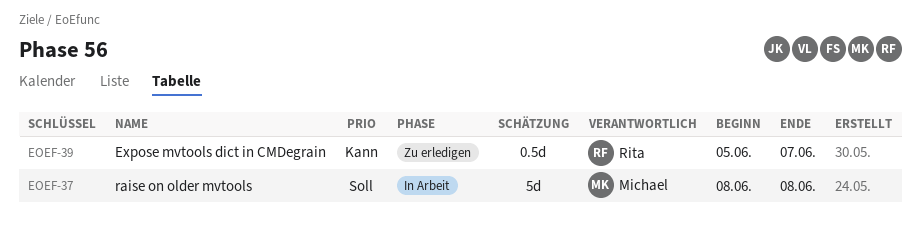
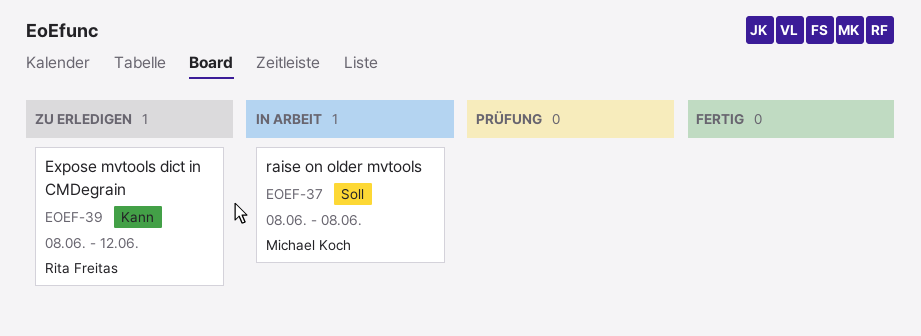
EOEF-39, start: Jun 5 -> Jun 8
EOEF-39, due: Jun 7 -> Jun 12

